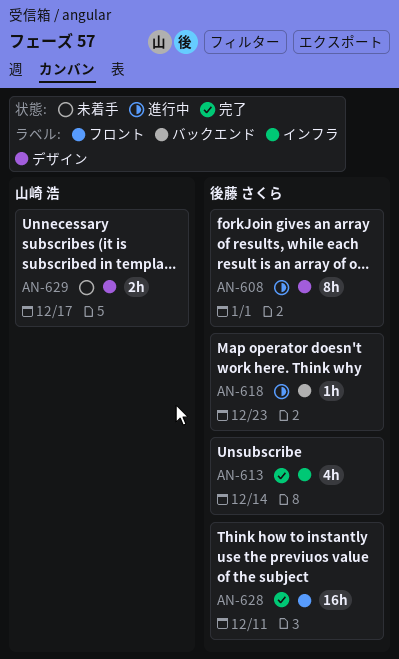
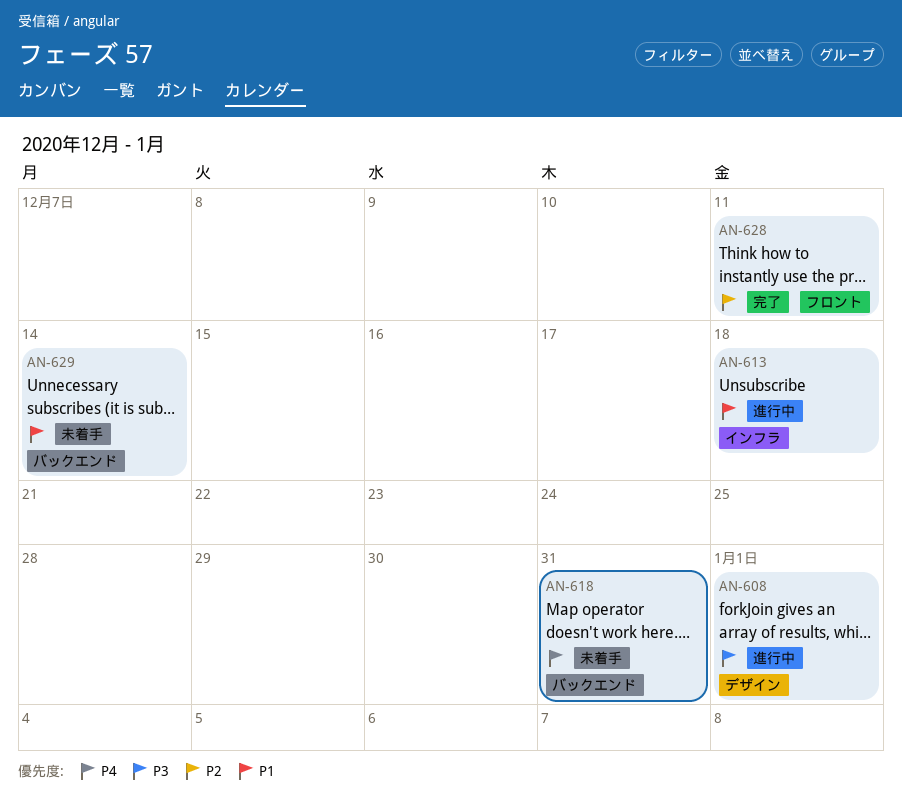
AN-613, status: 完了 -> 進行中
AN-613, due: Dec 14 -> Dec 18
AN-618, status: 進行中 -> 未着手
AN-618, due: Dec 23 -> Dec 31
AN-629, label: デザイン -> バックエンド
AN-629, due: Dec 17 -> Dec 14

